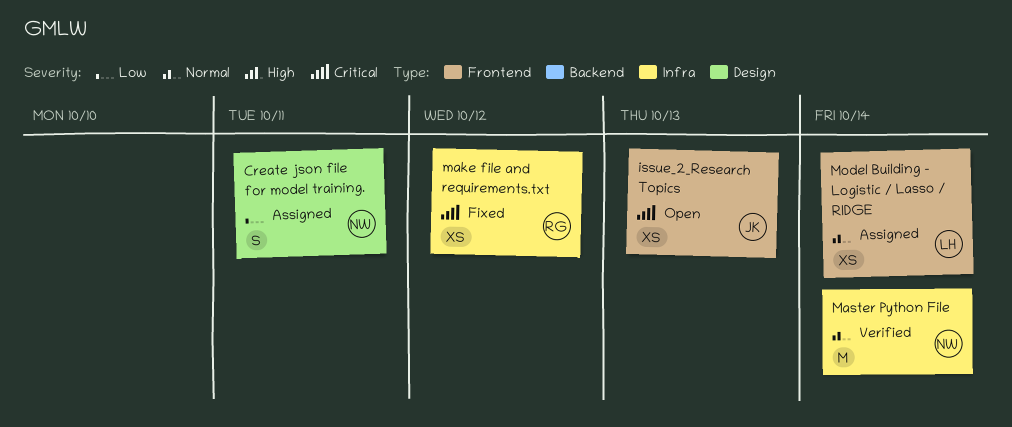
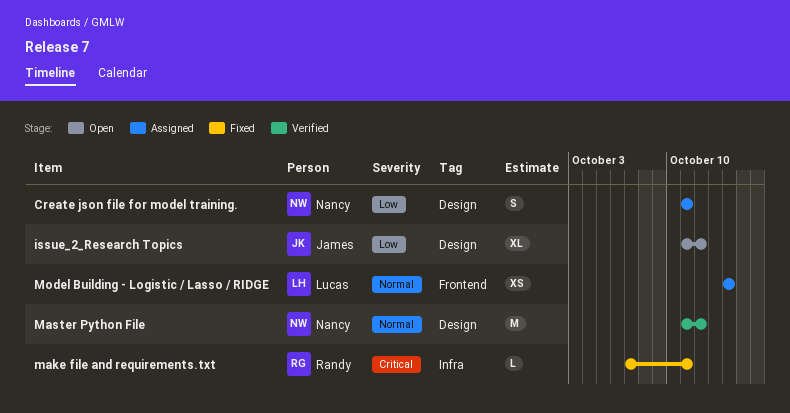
issue_2_Research Topics, priority: Critical -> Low
issue_2_Research Topics, label: Frontend -> Design
issue_2_Research Topics, estimate: XS -> XL
issue_2_Research Topics, due: Oct 13 -> Oct 12
make file and requirements.txt, estimate: XS -> L
make file and requirements.txt, due: Oct 12 -> Oct 11
Master Python File, label: Infra -> Design
Master Python File, due: Oct 14 -> Oct 12

